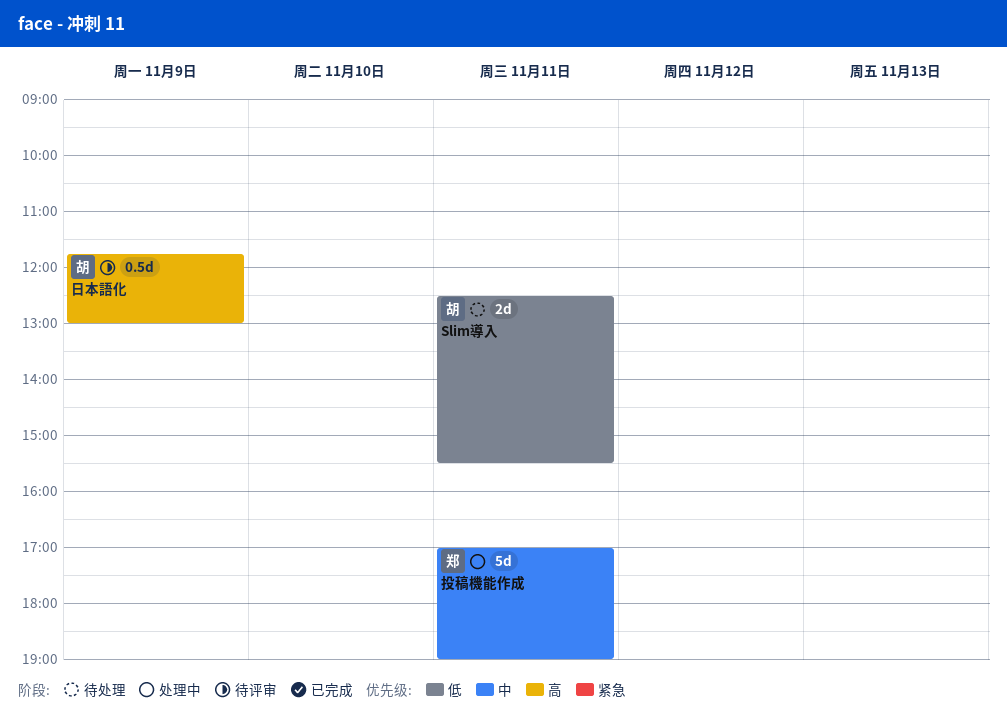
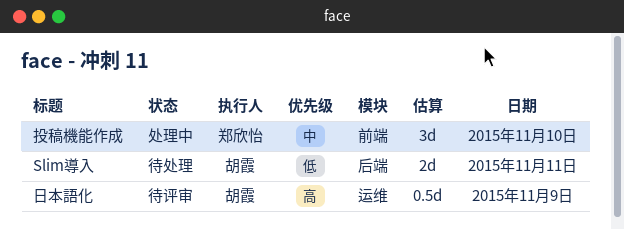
投稿機能作成, estimate: 5d -> 3d
投稿機能作成, day: Nov 11 -> Nov 10

